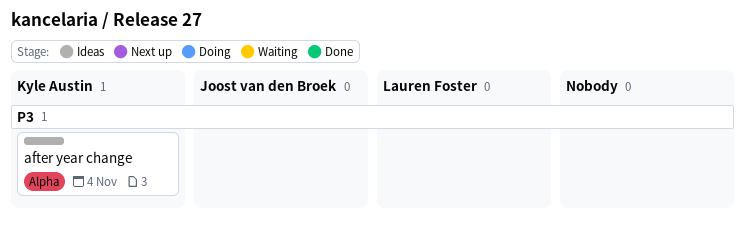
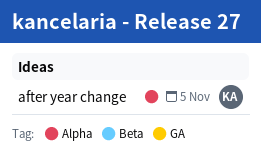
after year change, due: Nov 4 -> Nov 5

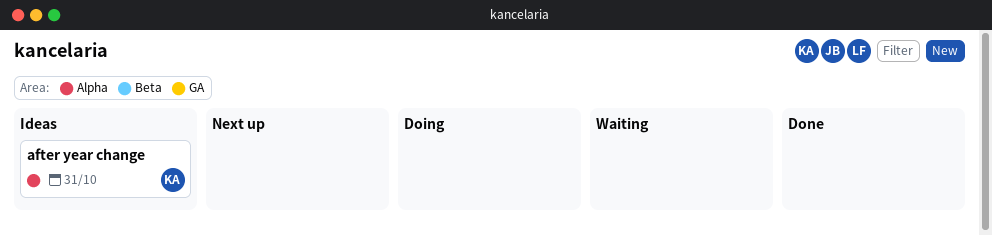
after year change, due: Nov 5 -> Oct 31

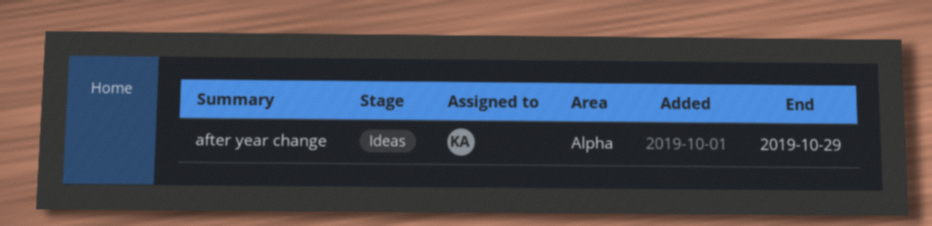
after year change, due: Oct 31 -> Oct 29

